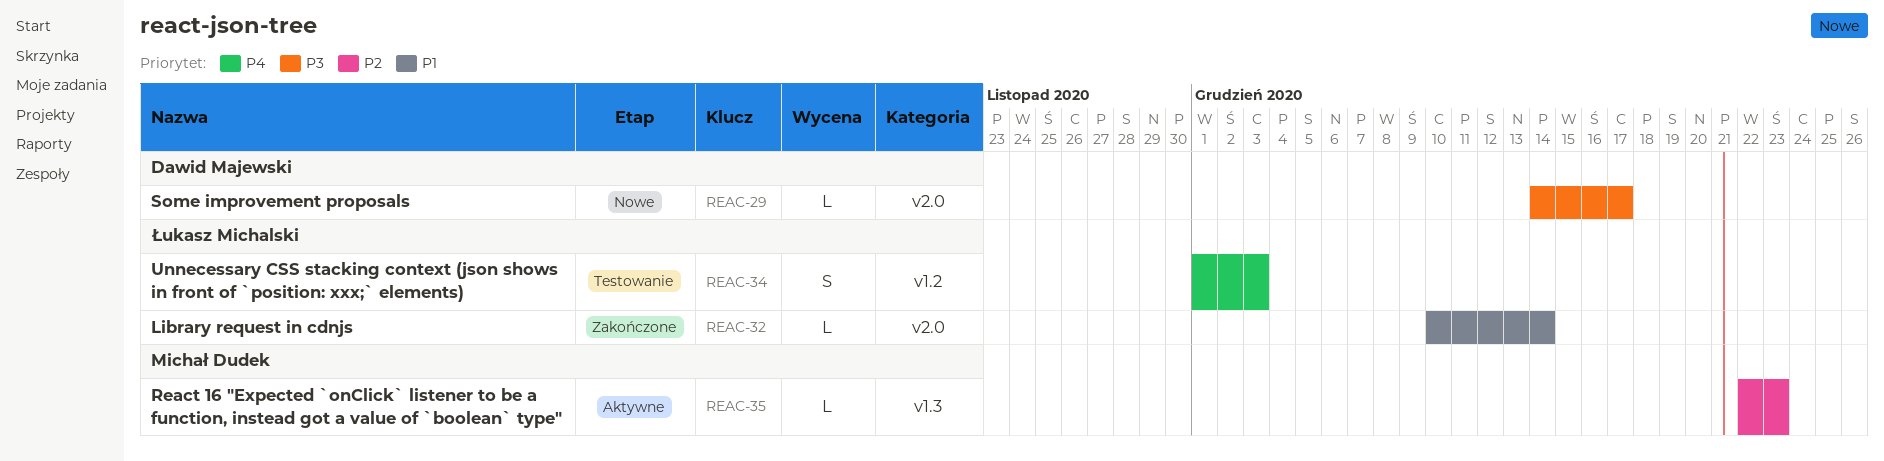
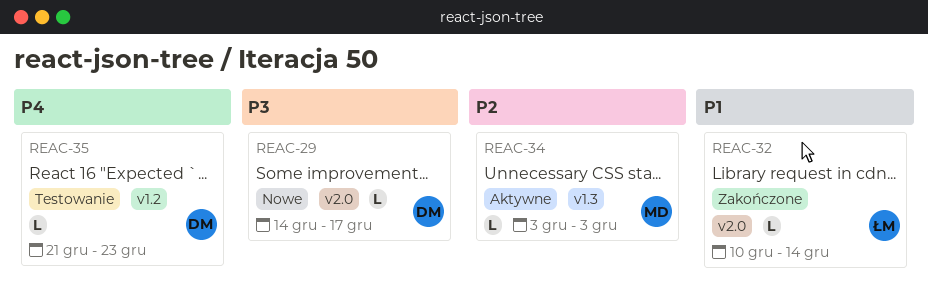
REAC-34, status: Testowanie -> Aktywne
REAC-34, owner: Łukasz Michalski -> Michał Dudek
REAC-34, priority: P4 -> P2
REAC-34, label: v1.2 -> v1.3
REAC-34, estimate: S -> L
REAC-34, start: Dec 1 -> Dec 3
REAC-35, status: Aktywne -> Testowanie
REAC-35, owner: Michał Dudek -> Dawid Majewski
REAC-35, priority: P2 -> P4
REAC-35, label: v1.3 -> v1.2
REAC-35, start: Dec 22 -> Dec 21

